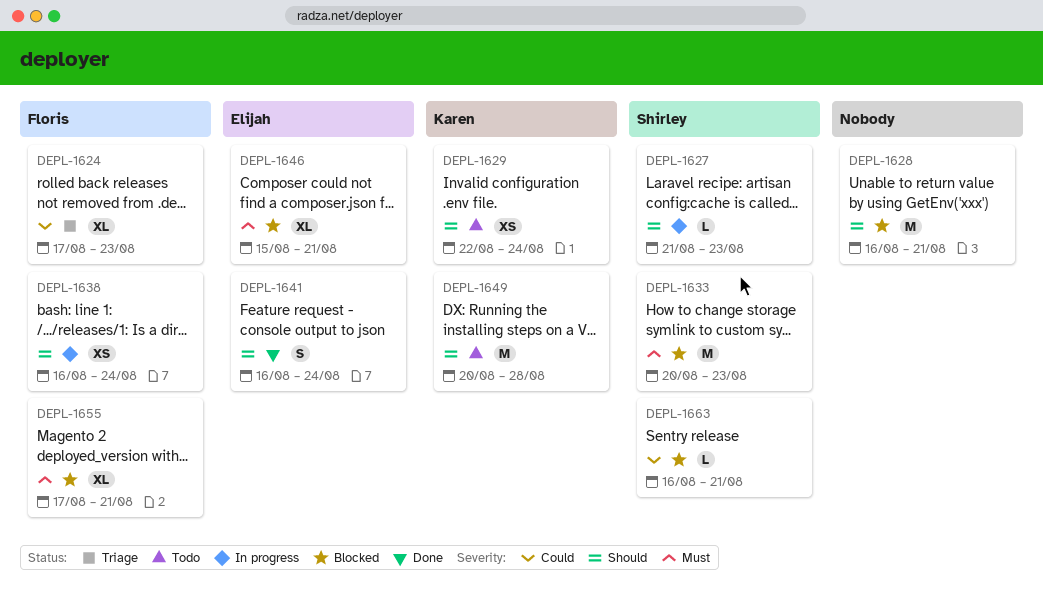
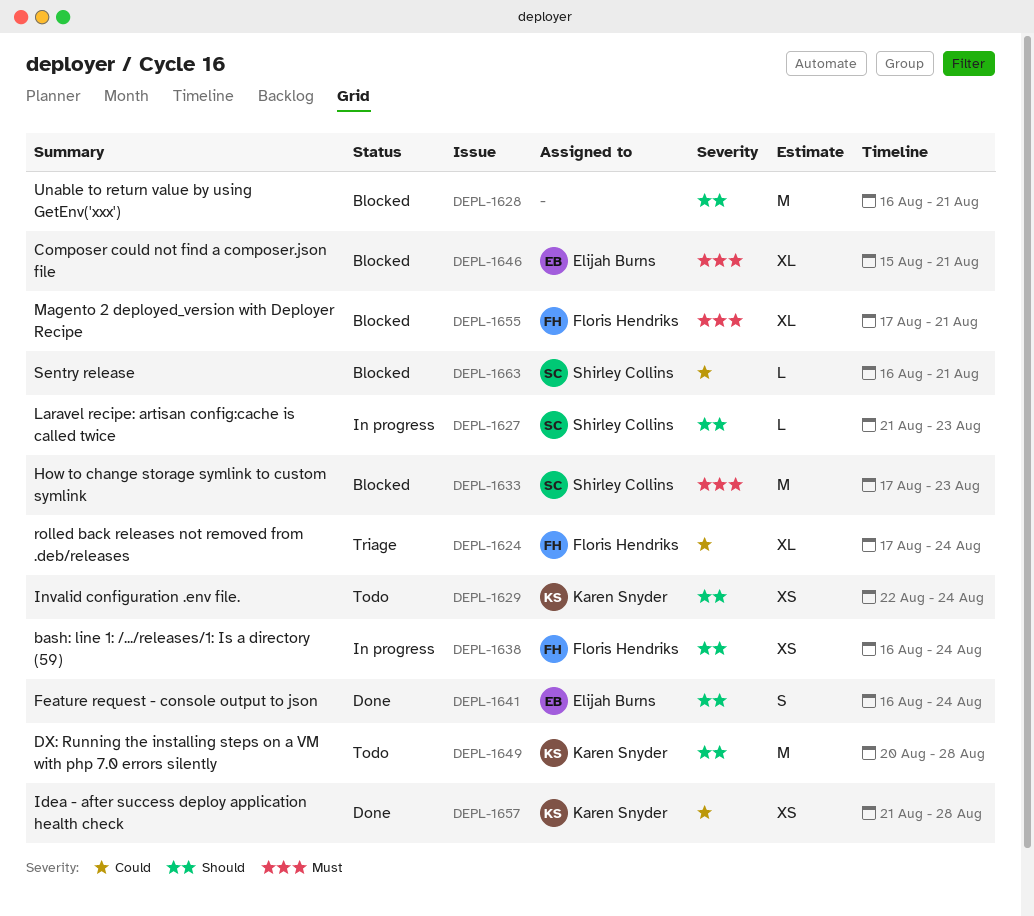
DEPL-1624, due: Aug 23 -> Aug 24
DEPL-1633, start: Aug 20 -> Aug 17
DEPL-1657: none -> present

